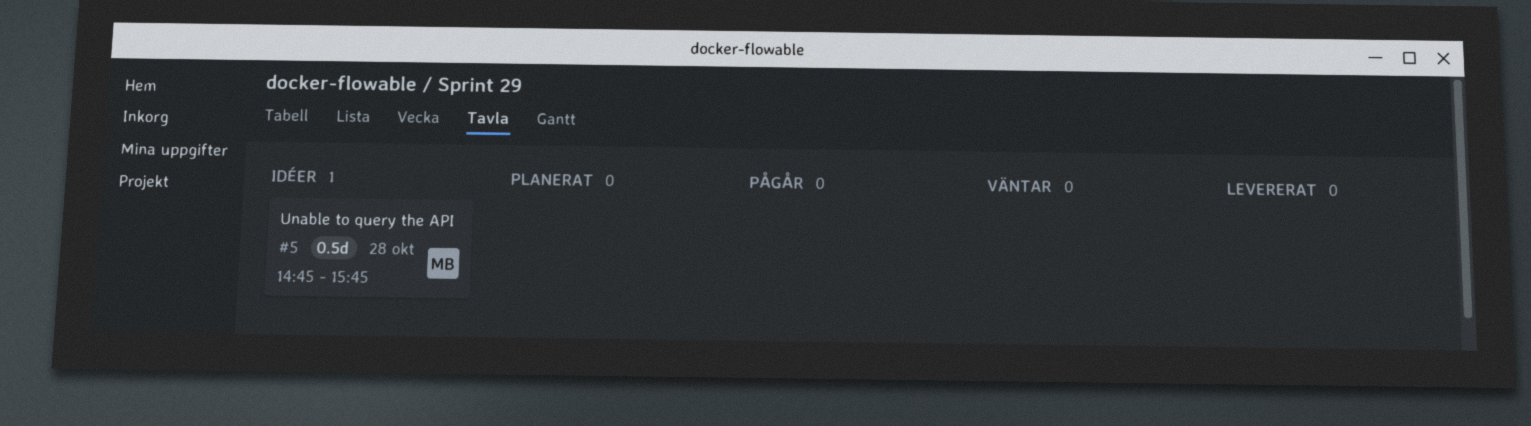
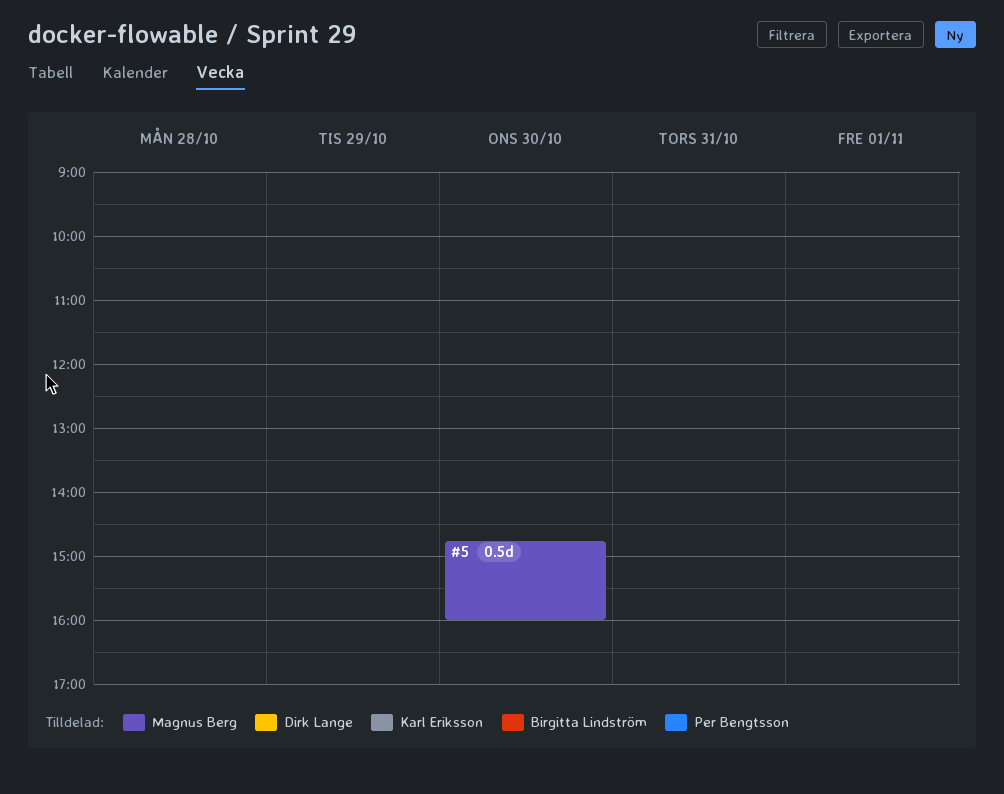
#5, day: Oct 28 -> Oct 30
#5, ends: 15:45 -> 16:00

